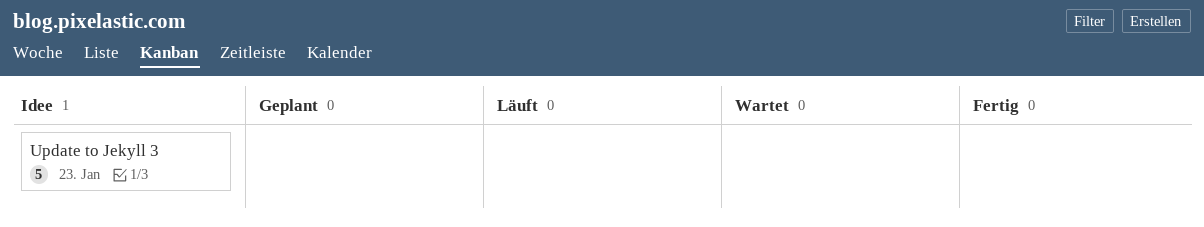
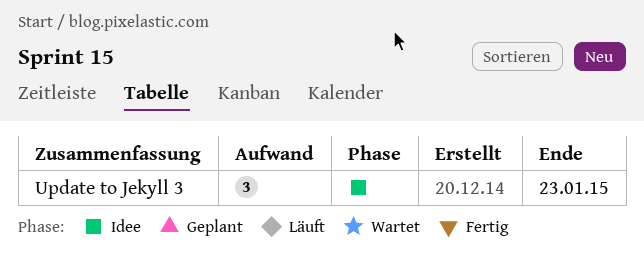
Update to Jekyll 3, estimate: 5 -> 3

